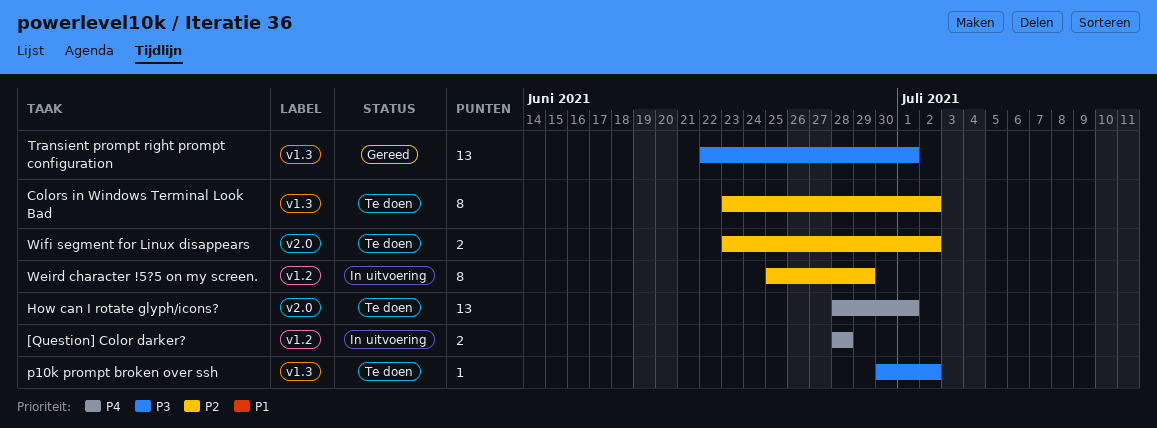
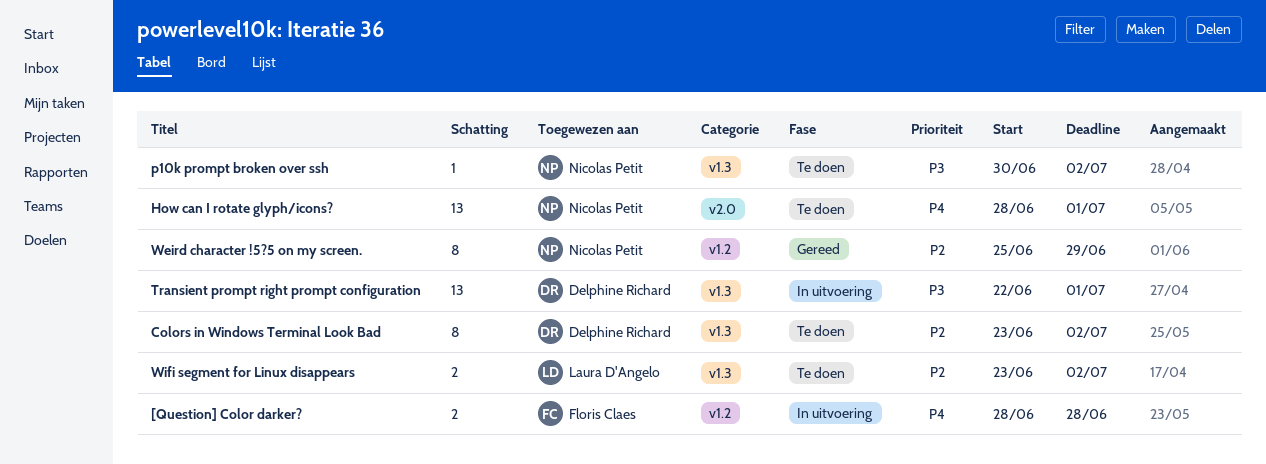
Transient prompt right prompt configuration, status: Gereed -> In uitvoering
Weird character !5?5 on my screen., status: In uitvoering -> Gereed
Wifi segment for Linux disappears, label: v2.0 -> v1.3

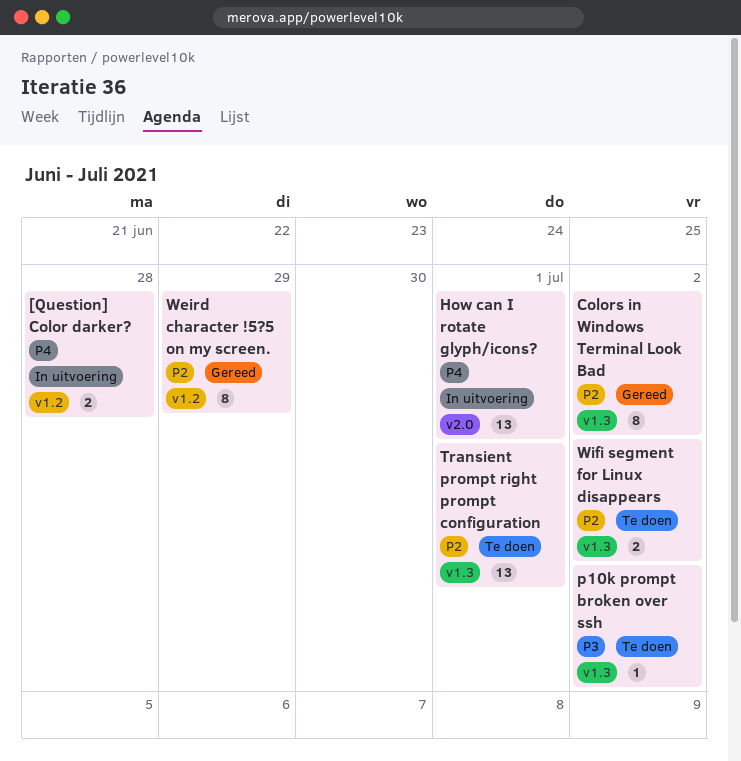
Colors in Windows Terminal Look Bad, status: Te doen -> Gereed
How can I rotate glyph/icons?, status: Te doen -> In uitvoering
Transient prompt right prompt configuration, status: In uitvoering -> Te doen
Transient prompt right prompt configuration, priority: P3 -> P2

